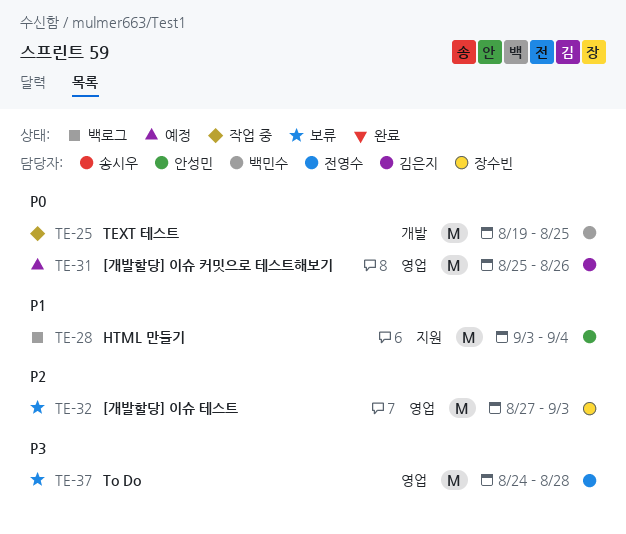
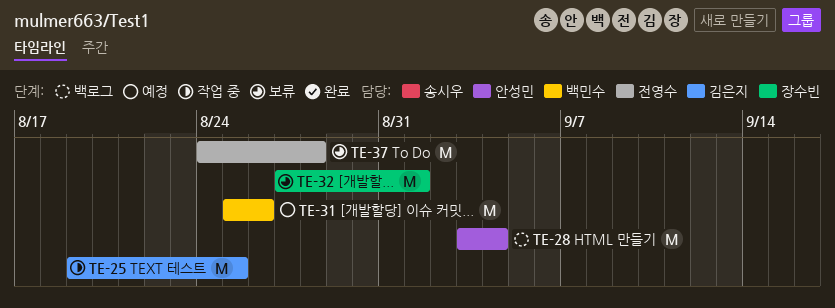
TE-25, owner: 백민수 -> 김은지
TE-31, owner: 김은지 -> 백민수
TE-32, due: Sep 3 -> Sep 1

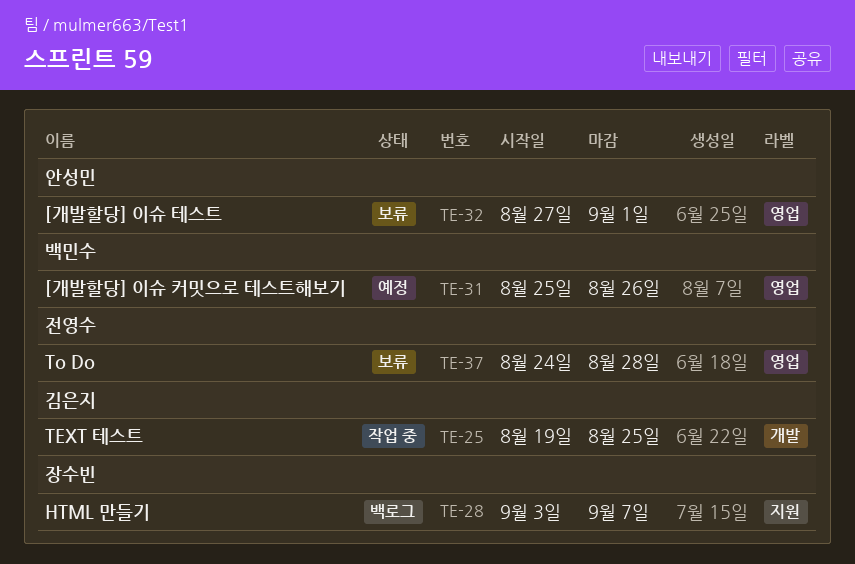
TE-28, owner: 안성민 -> 장수빈
TE-28, due: Sep 4 -> Sep 7
TE-32, owner: 장수빈 -> 안성민

